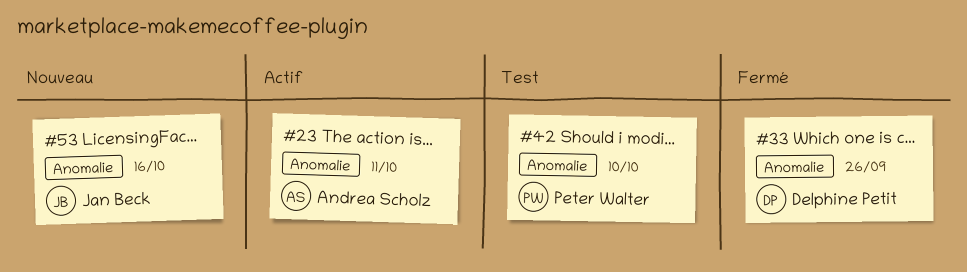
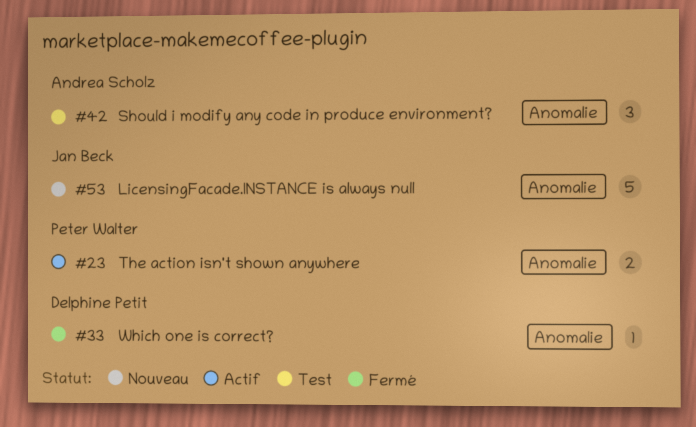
#23, owner: Andrea Scholz -> Peter Walter
#42, owner: Peter Walter -> Andrea Scholz

